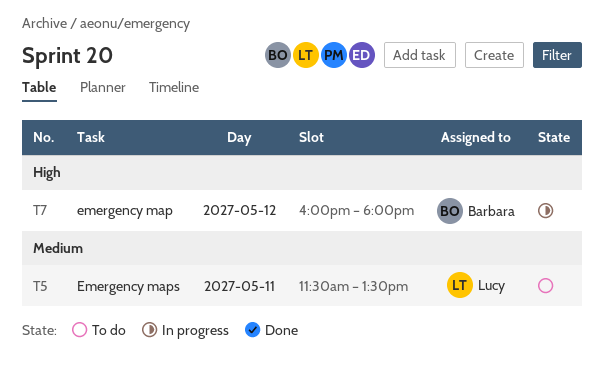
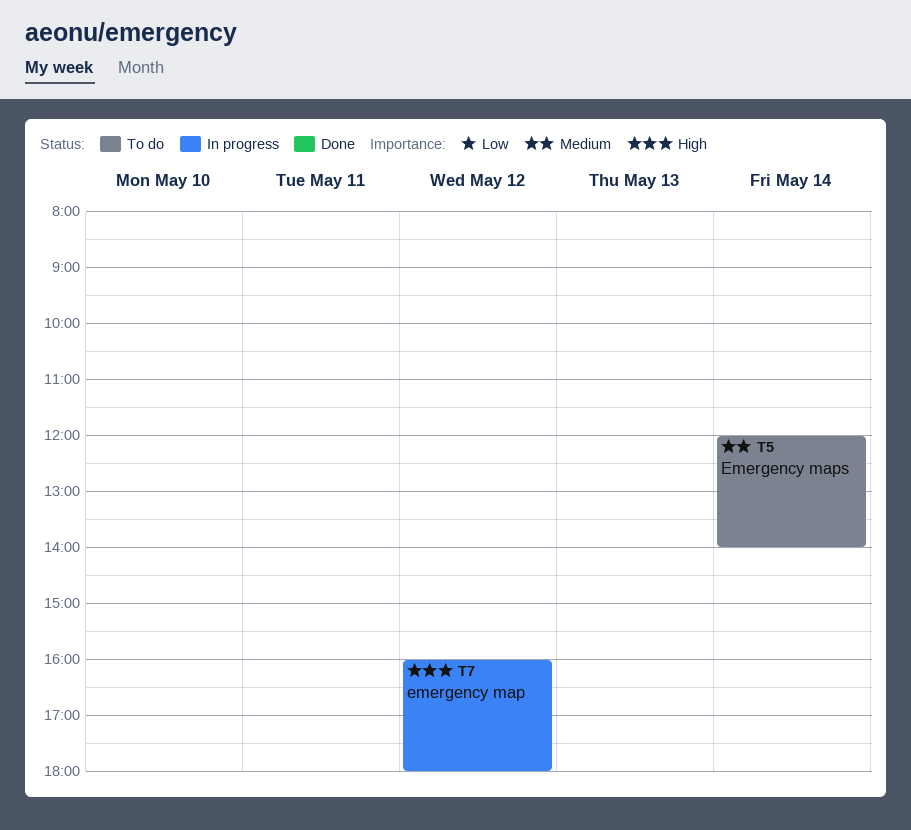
T5, day: May 11 -> May 14
T5, begins: 11:30 -> 12:00
T5, ends: 13:30 -> 14:00

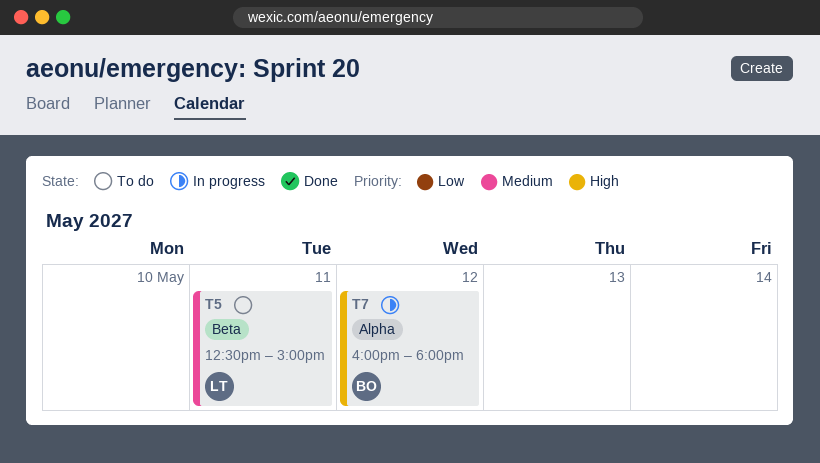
T5, day: May 14 -> May 11
T5, begins: 12:00 -> 12:30
T5, ends: 14:00 -> 15:00

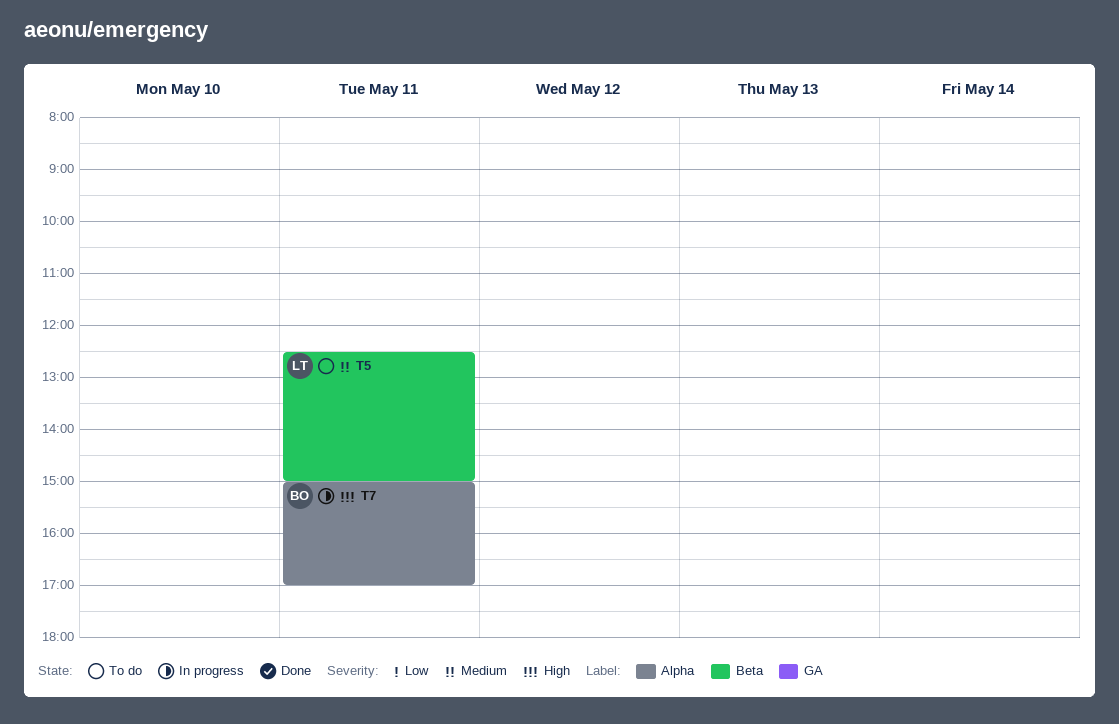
T7, day: May 12 -> May 11
T7, begins: 16:00 -> 15:00
T7, ends: 18:00 -> 17:00

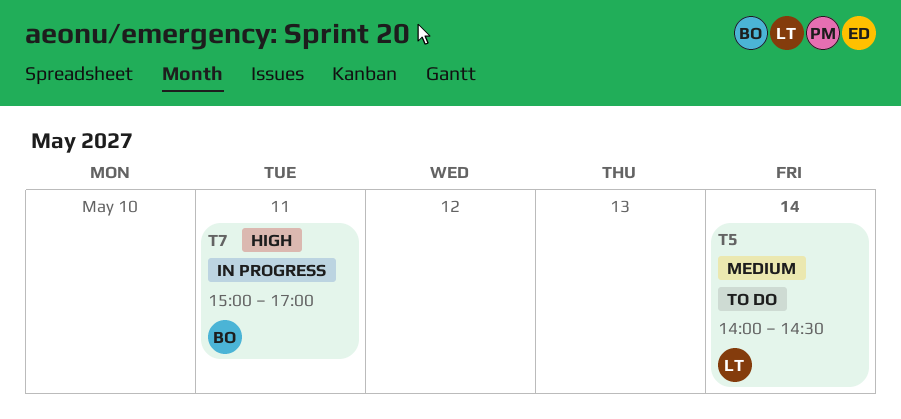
T5, day: May 11 -> May 14
T5, begins: 12:30 -> 14:00
T5, ends: 15:00 -> 14:30

